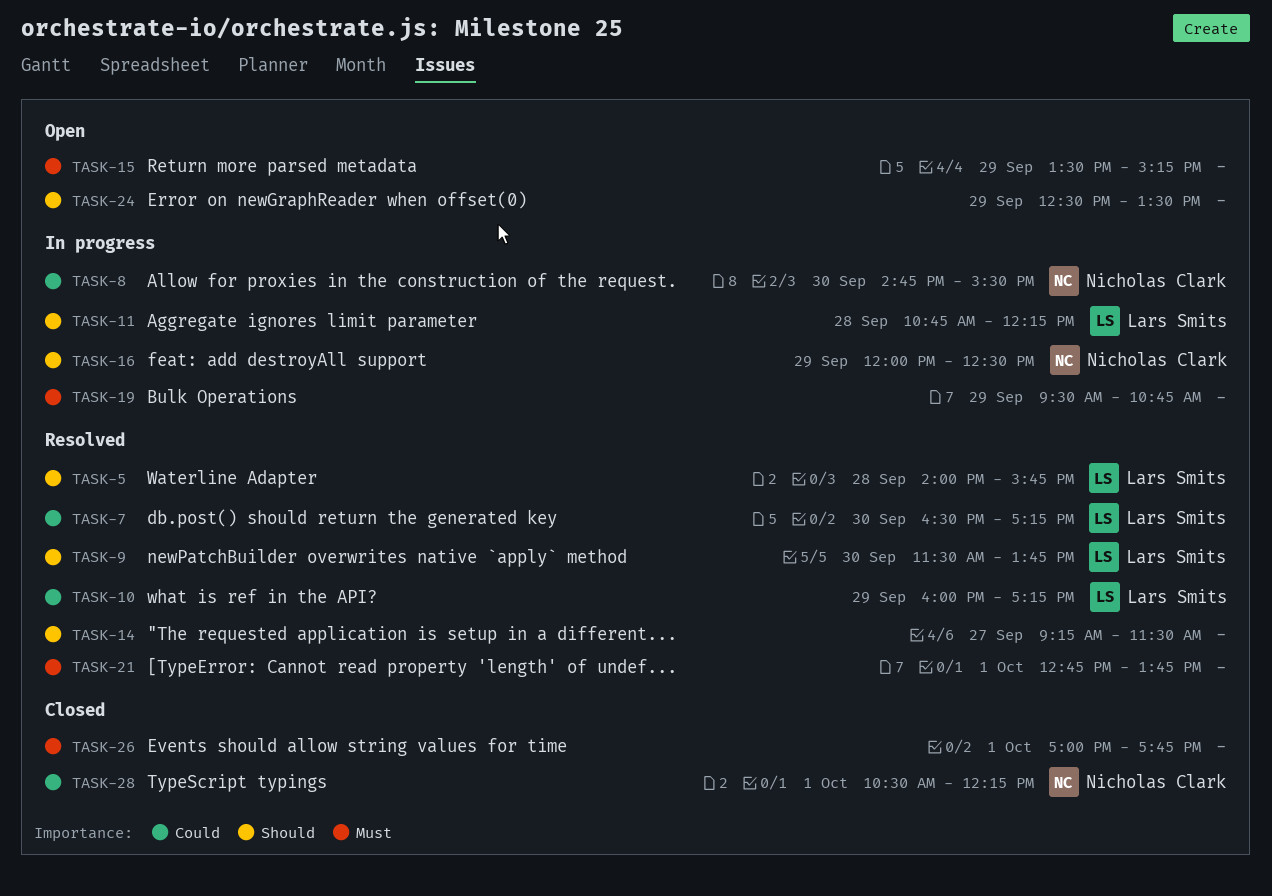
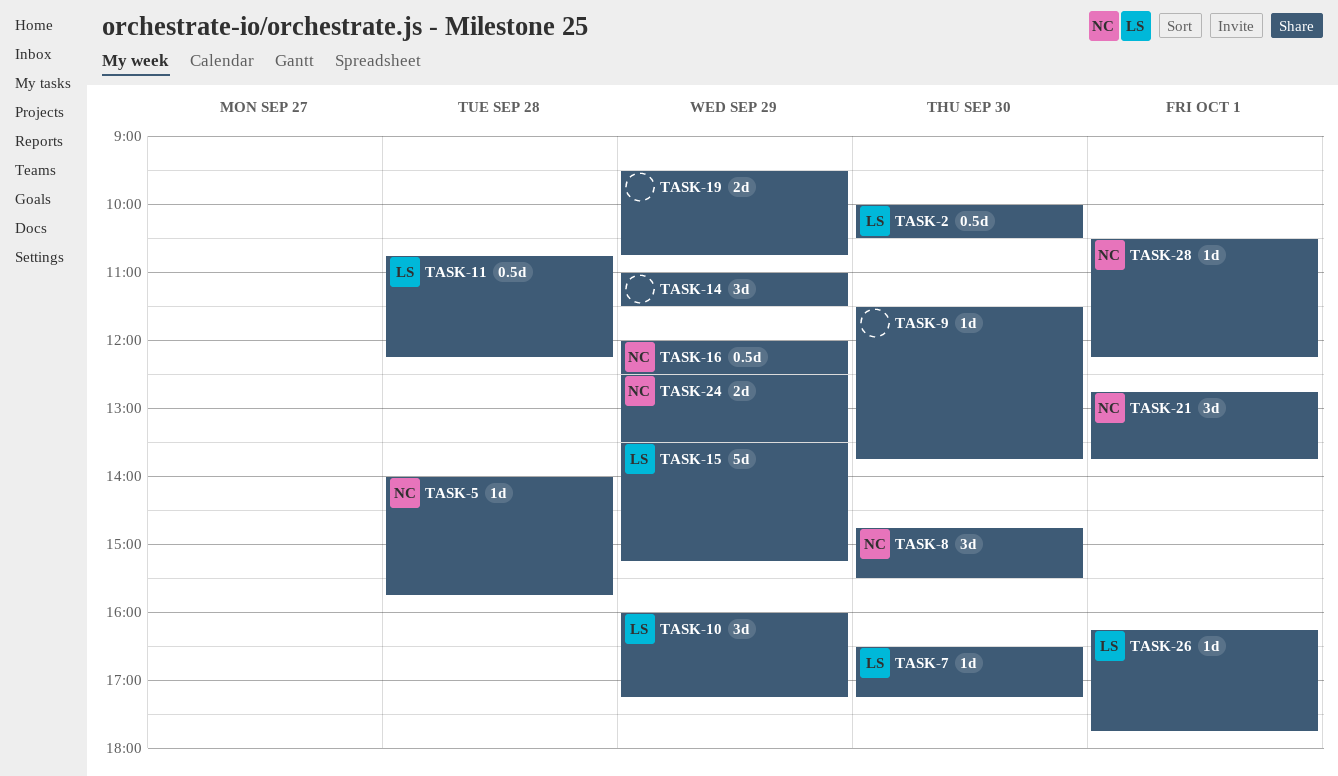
TASK-2: none -> present
TASK-5, owner: Lars Smits -> Nicholas Clark
TASK-9, owner: Lars Smits -> none
TASK-14, day: Sep 27 -> Sep 29
TASK-14, begins: 09:15 -> 11:00
TASK-15, owner: none -> Lars Smits
TASK-21, owner: none -> Nicholas Clark
TASK-24, owner: none -> Nicholas Clark
TASK-26, owner: none -> Lars Smits
TASK-26, begins: 17:00 -> 16:15

